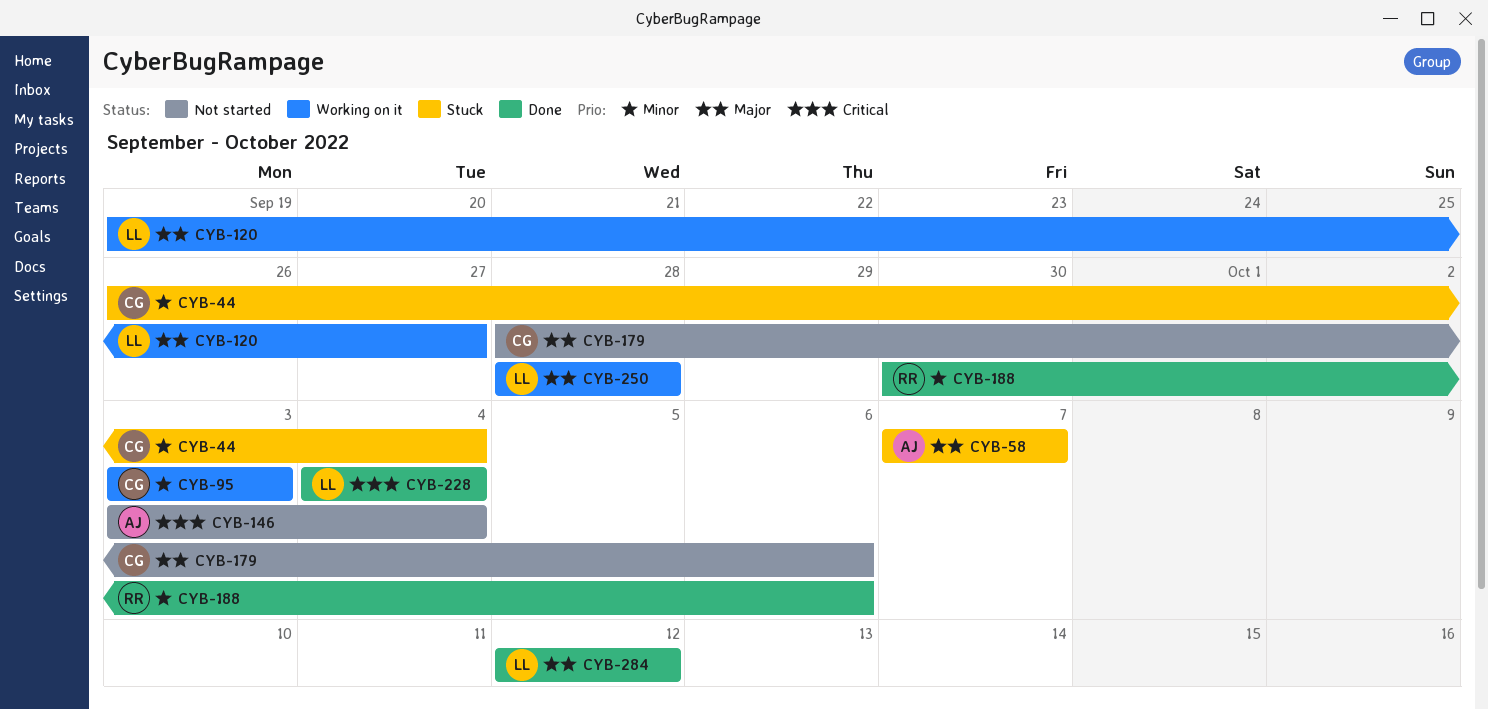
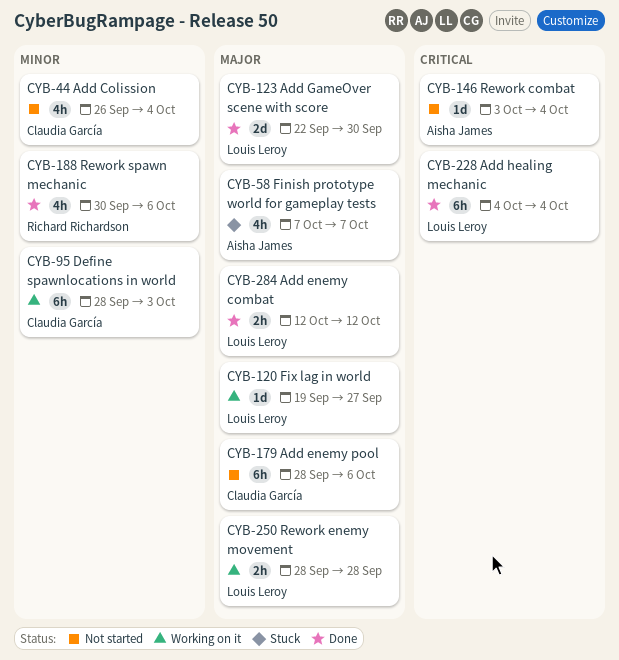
CYB-44, status: Stuck -> Not started
CYB-95, start: Oct 3 -> Sep 28
CYB-123: none -> present

